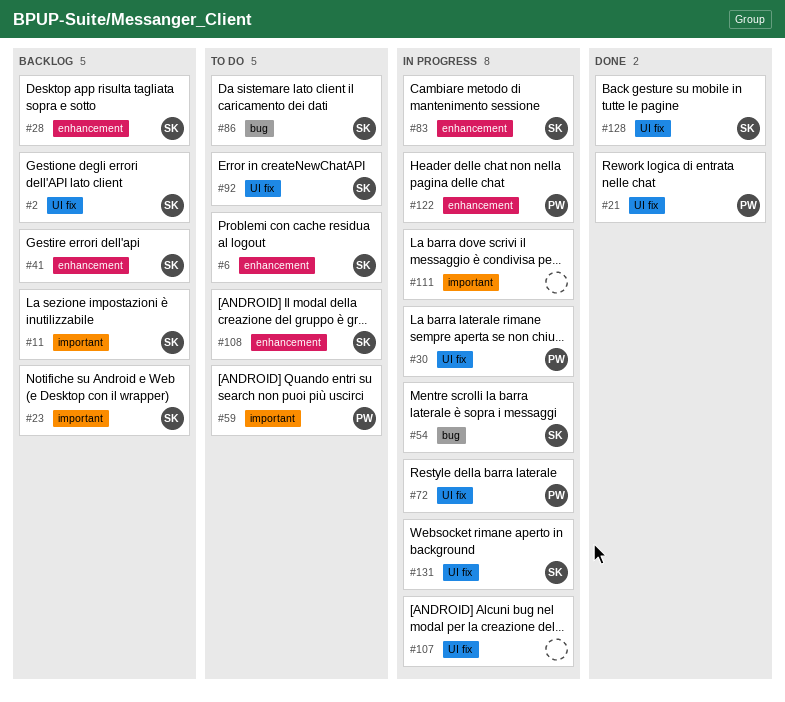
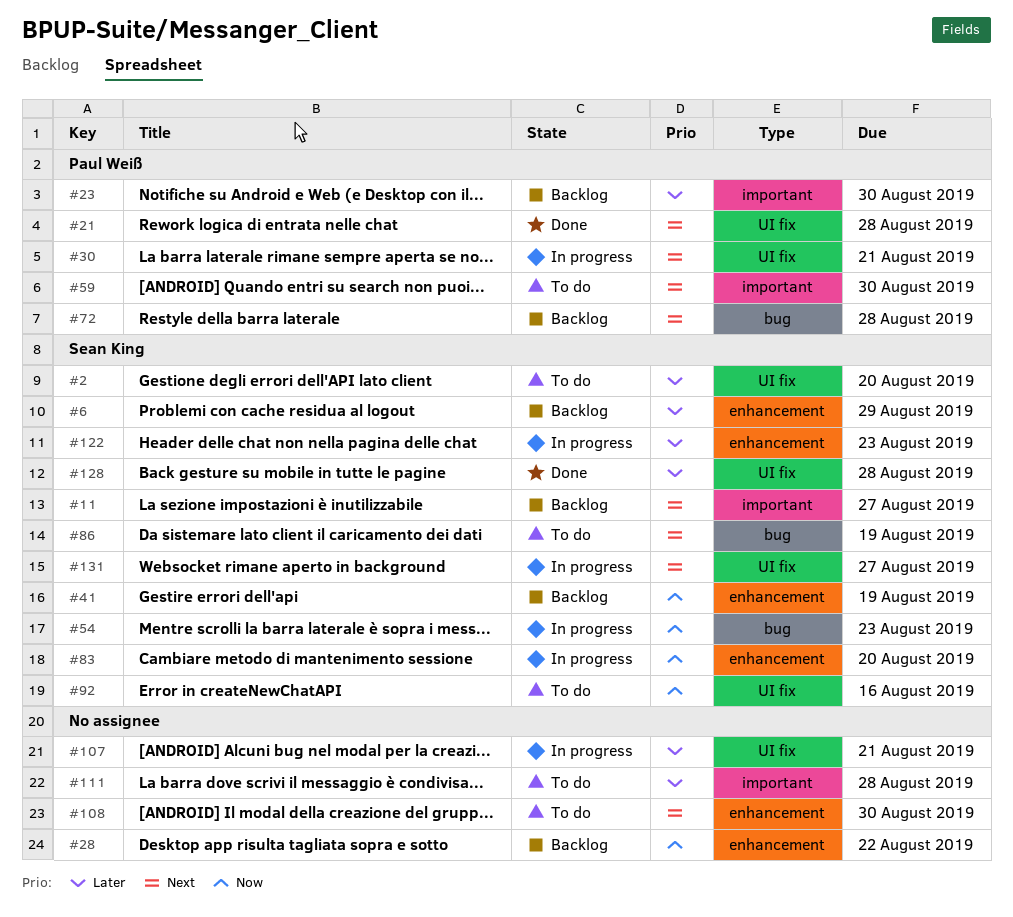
#2, status: Backlog -> To do
#6, status: To do -> Backlog
#23, owner: Sean King -> Paul Weiß
#28, owner: Sean King -> none
#72, status: In progress -> Backlog
#72, label: UI fix -> bug
#108, owner: Sean King -> none
#111, status: In progress -> To do
#122, owner: Paul Weiß -> Sean King

